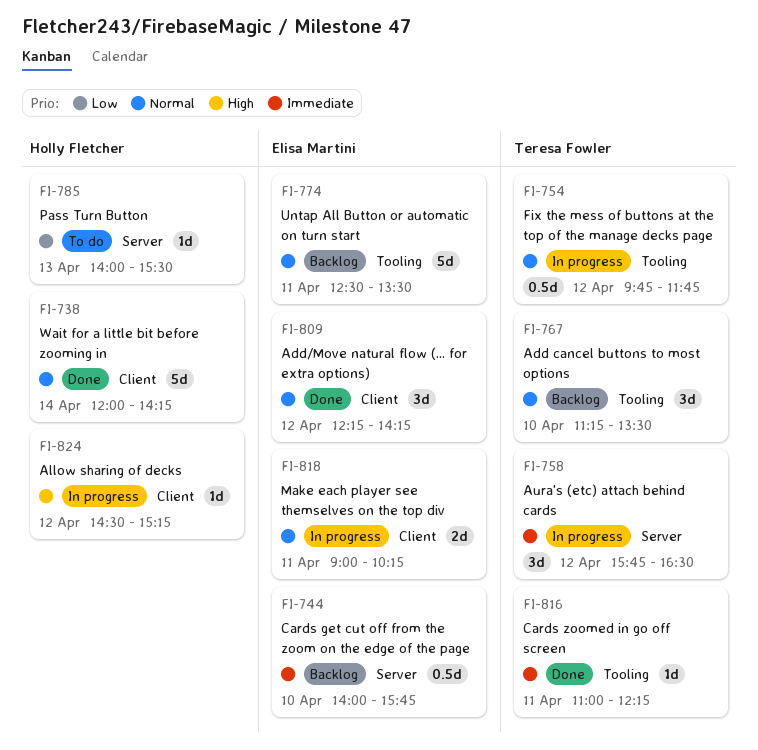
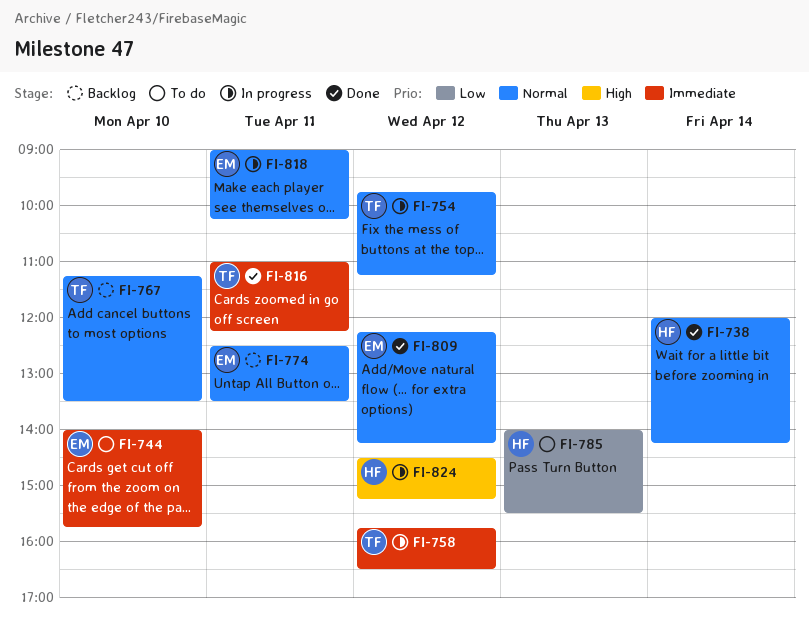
FI-744, status: Backlog -> To do
FI-754, ends: 11:45 -> 11:15

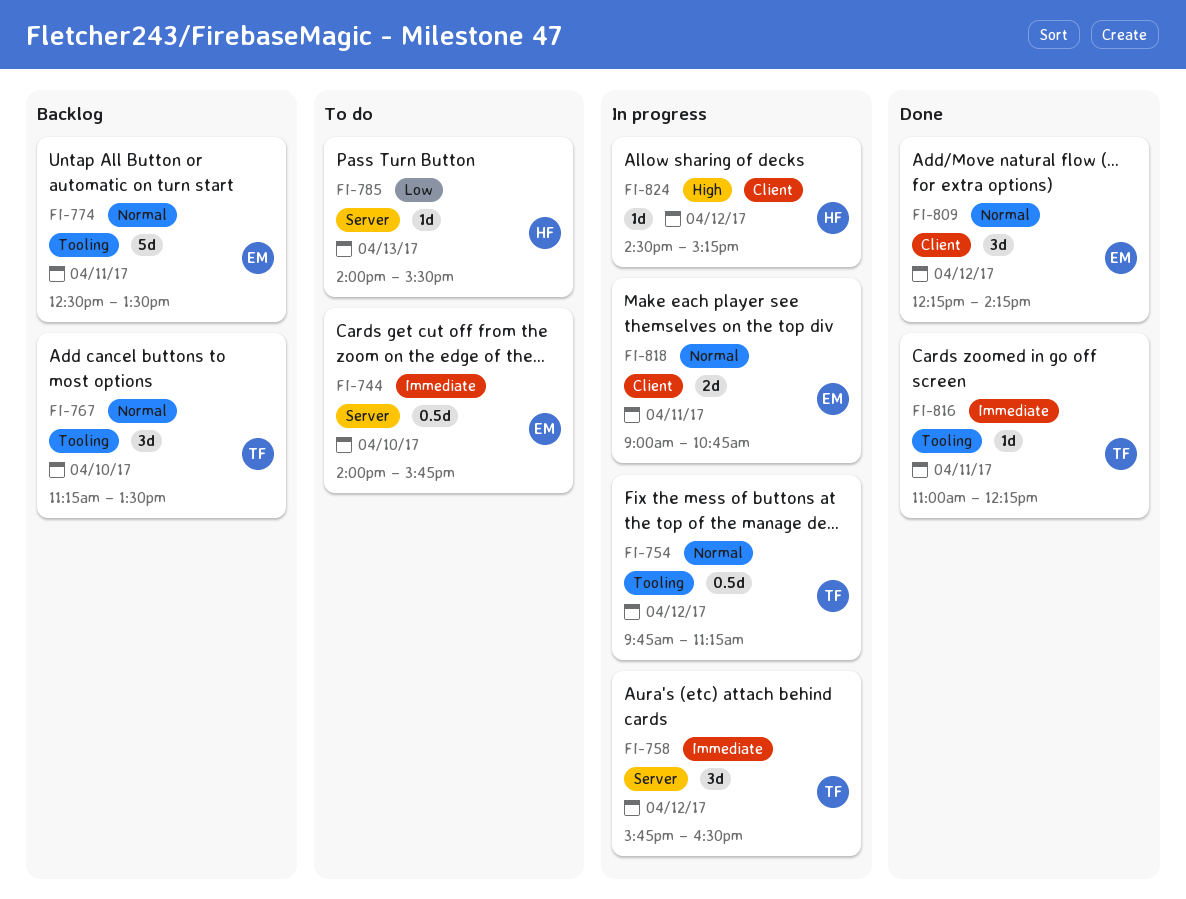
FI-738: present -> none
FI-818, ends: 10:15 -> 10:45

